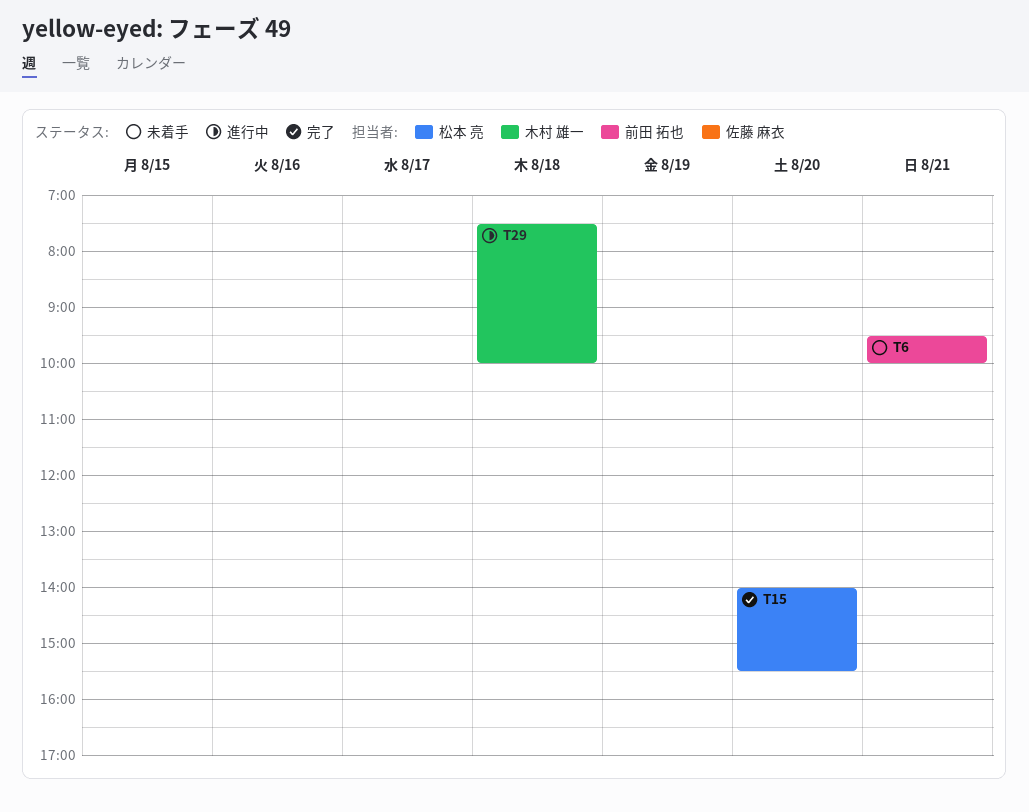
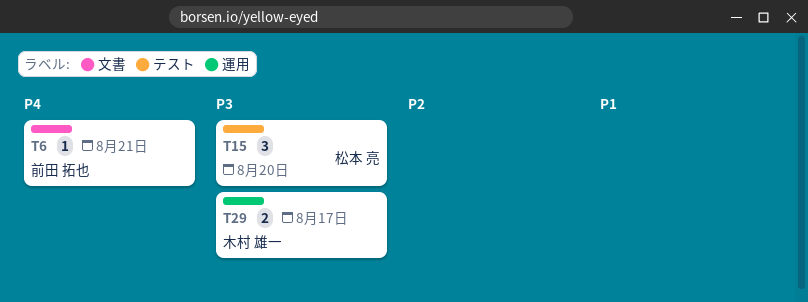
T29, day: Aug 18 -> Aug 17

